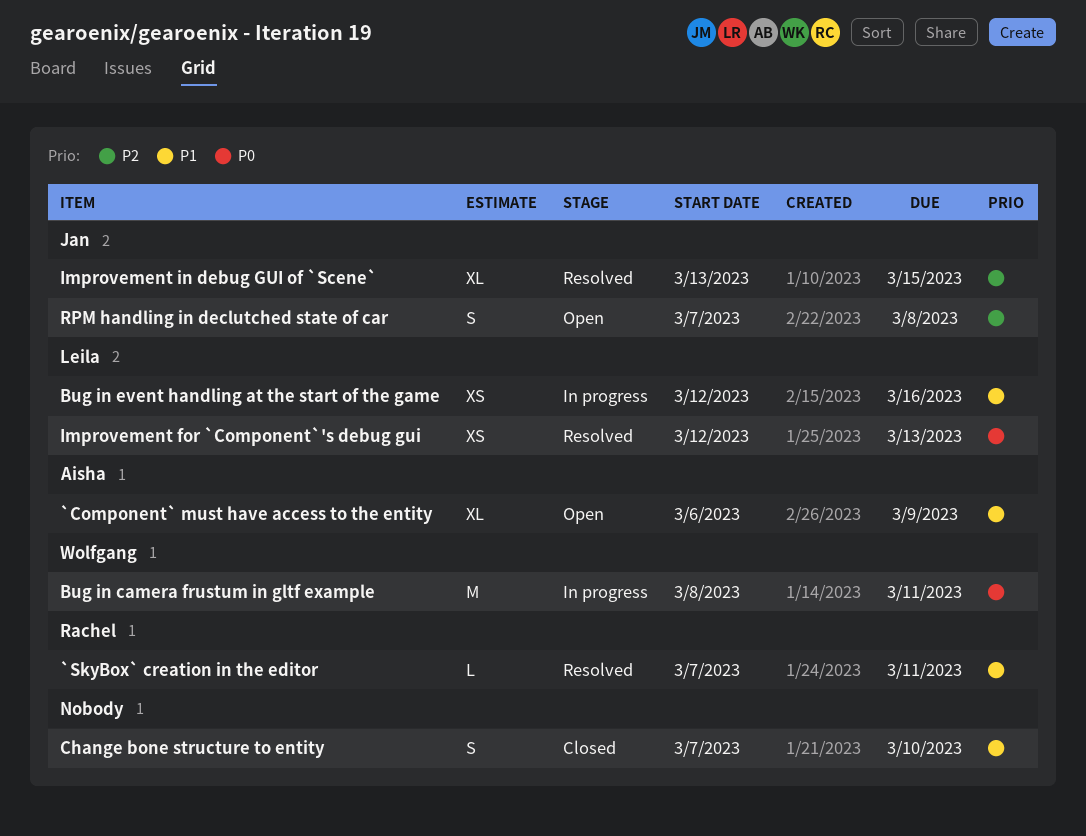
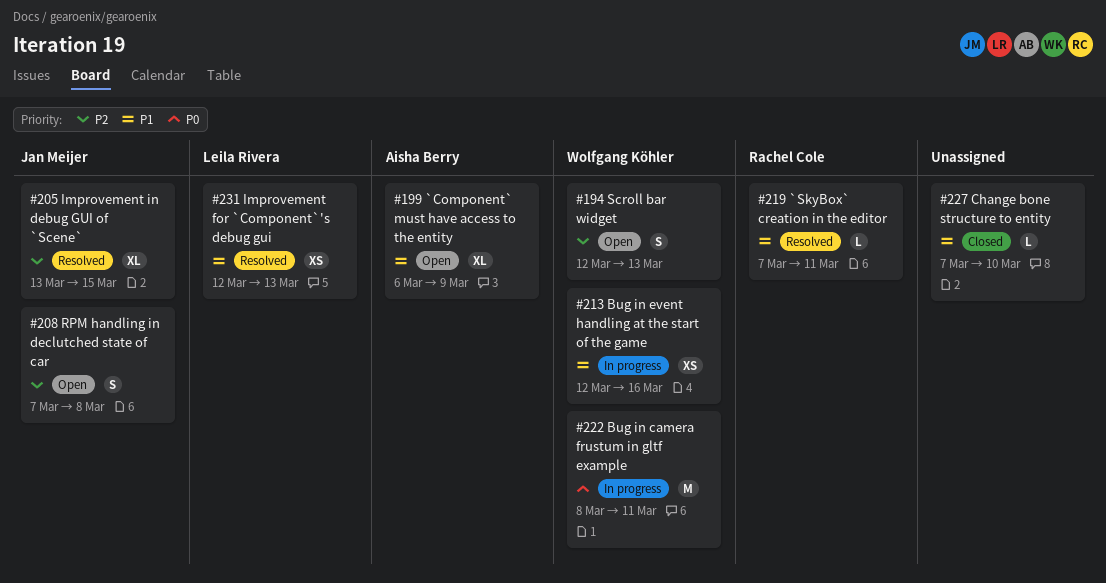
Bug in event handling at the start of the game, owner: Leila Rivera -> Wolfgang Köhler
Change bone structure to entity, estimate: S -> L
Improvement for `Component`'s debug gui, priority: P0 -> P1
Scroll bar widget: none -> present

